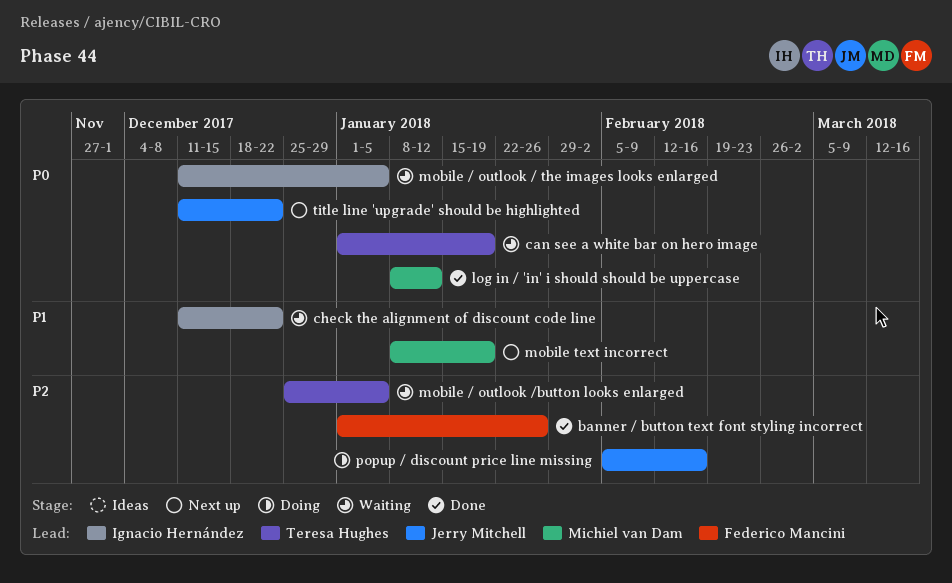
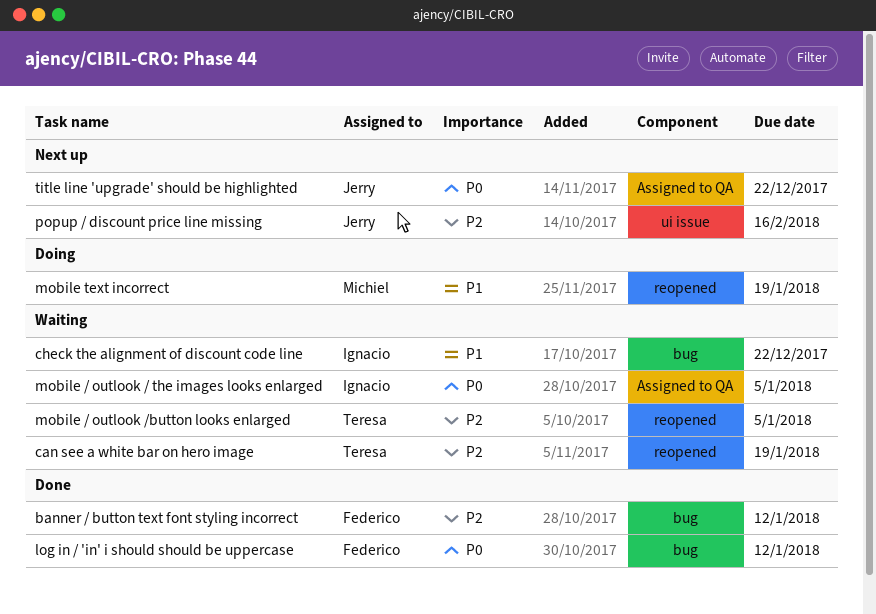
banner / button text font styling incorrect, due: Jan 26 -> Jan 12
can see a white bar on hero image, priority: P0 -> P2
log in / 'in' i should should be uppercase, owner: Michiel van Dam -> Federico Mancini
mobile text incorrect, status: Next up -> Doing
popup / discount price line missing, status: Doing -> Next up

